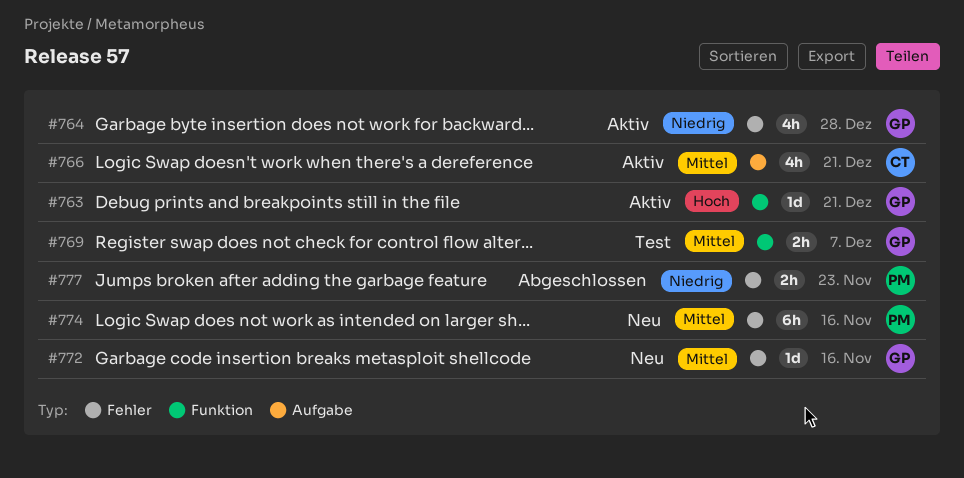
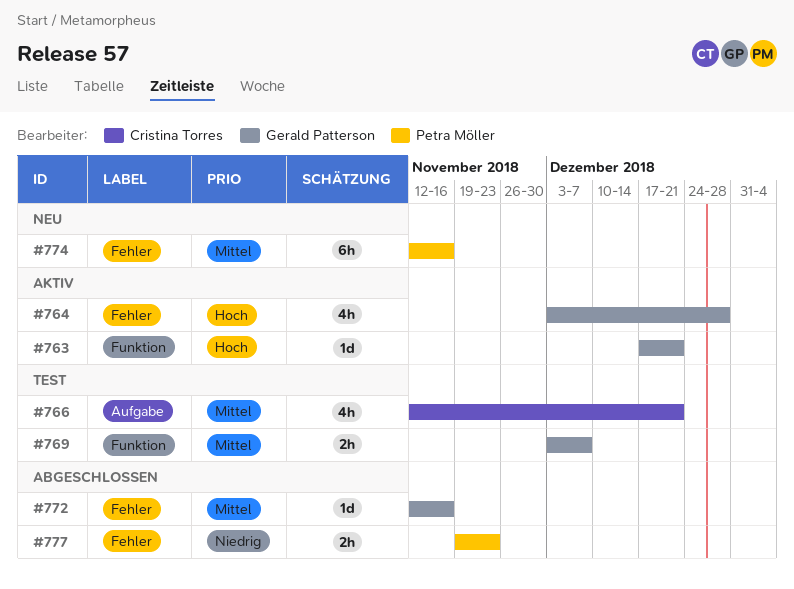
#764, priority: Niedrig -> Hoch
#766, status: Aktiv -> Test
#772, status: Neu -> Abgeschlossen

